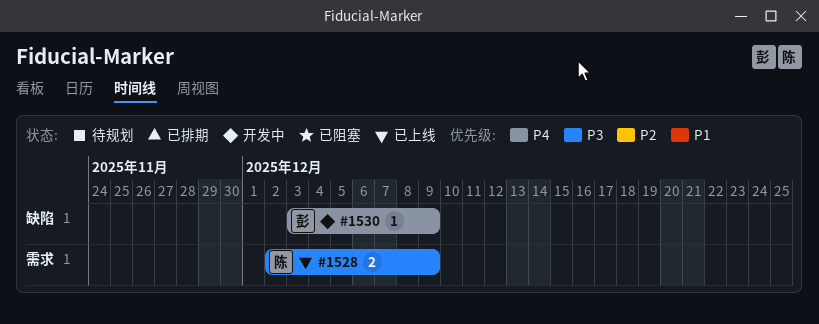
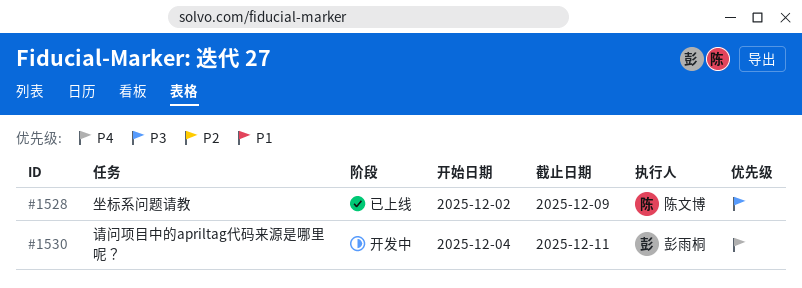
#1530, start: Dec 3 -> Dec 4
#1530, due: Dec 9 -> Dec 11

